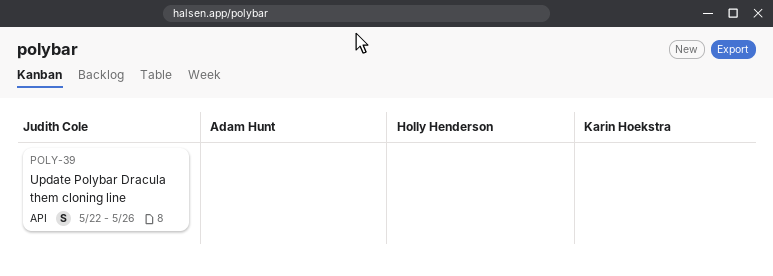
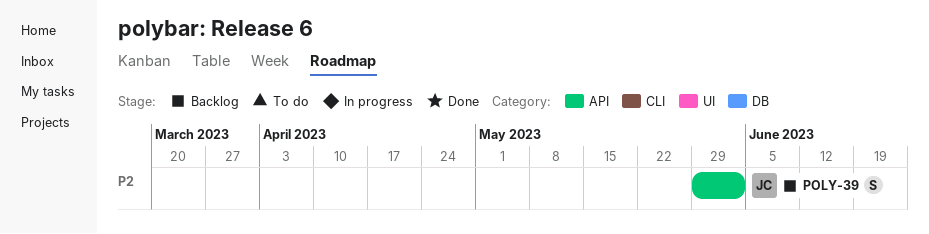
POLY-39, start: May 22 -> May 29
POLY-39, due: May 26 -> Jun 2

